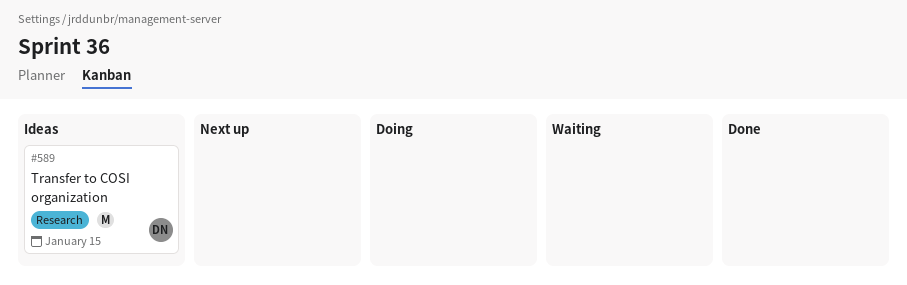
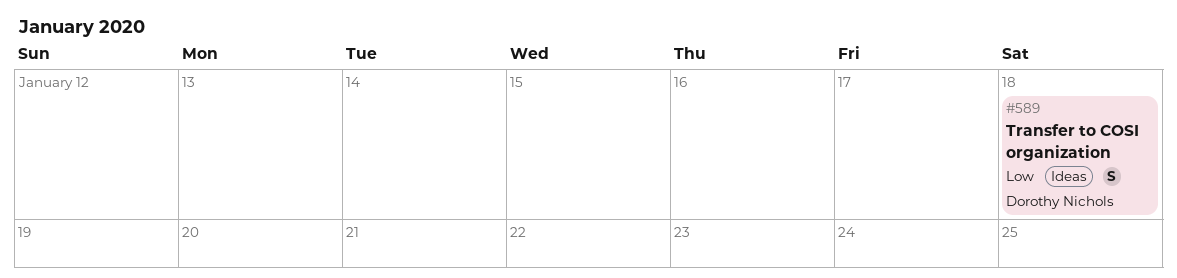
#589, estimate: M -> S
#589, due: Jan 15 -> Jan 18

